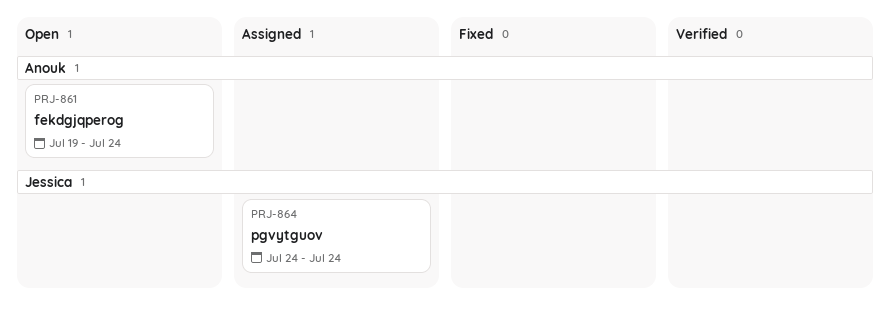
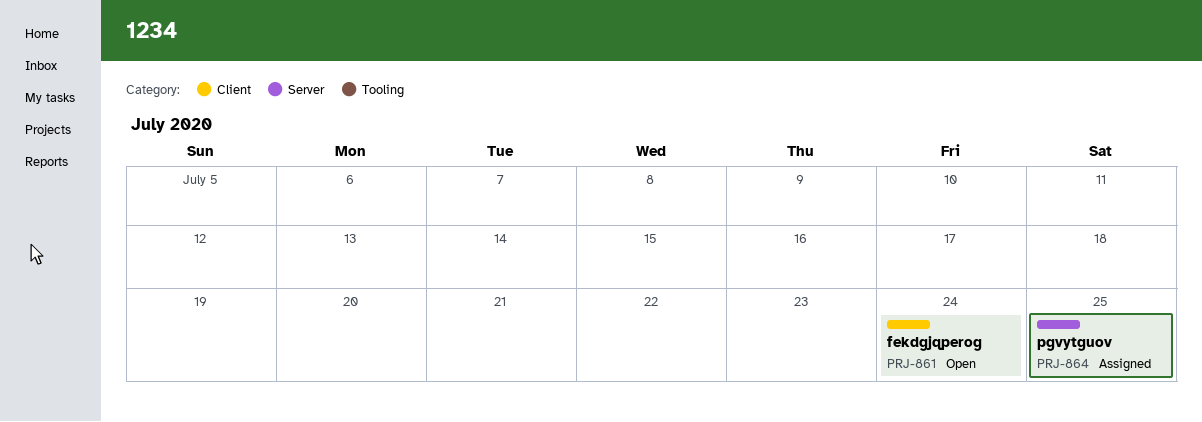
PRJ-864, due: Jul 24 -> Jul 25

